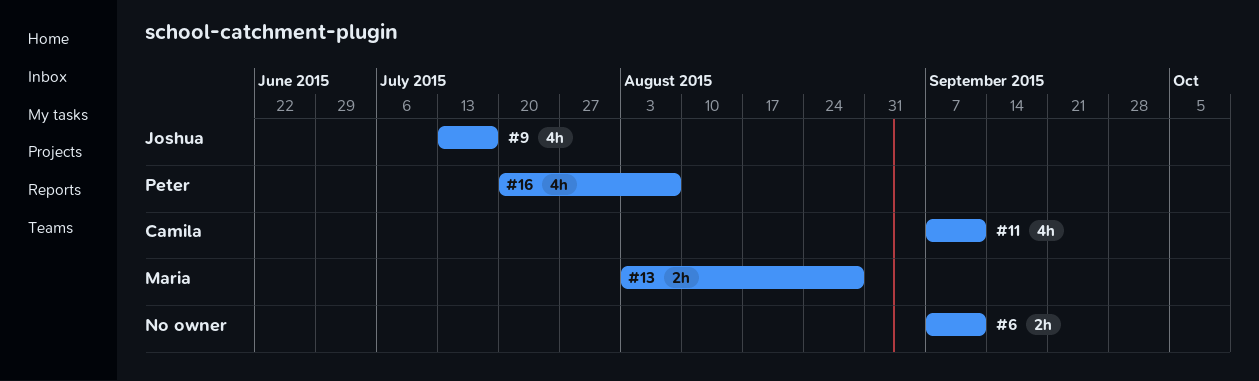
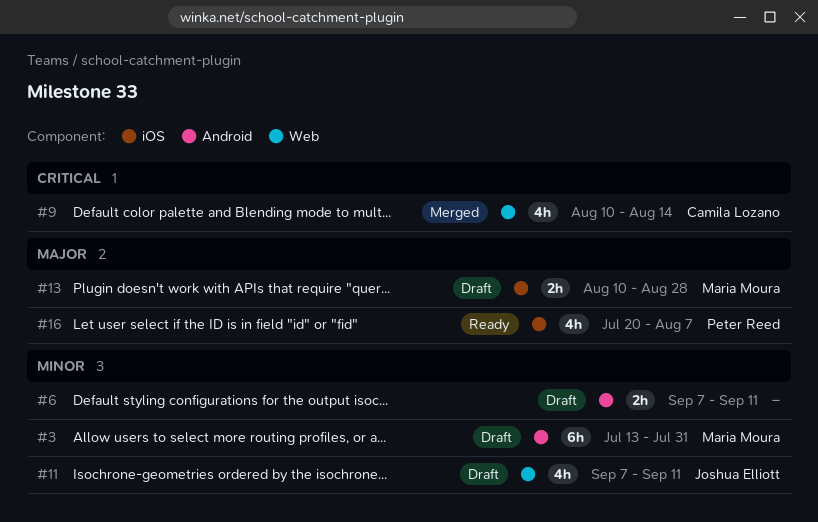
#3: none -> present
#9, owner: Joshua Elliott -> Camila Lozano
#9, start: Jul 13 -> Aug 10
#9, due: Jul 17 -> Aug 14
#11, owner: Camila Lozano -> Joshua Elliott
#13, start: Aug 3 -> Aug 10

